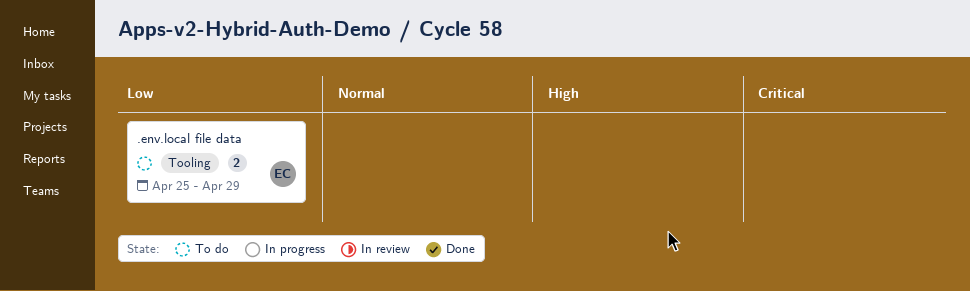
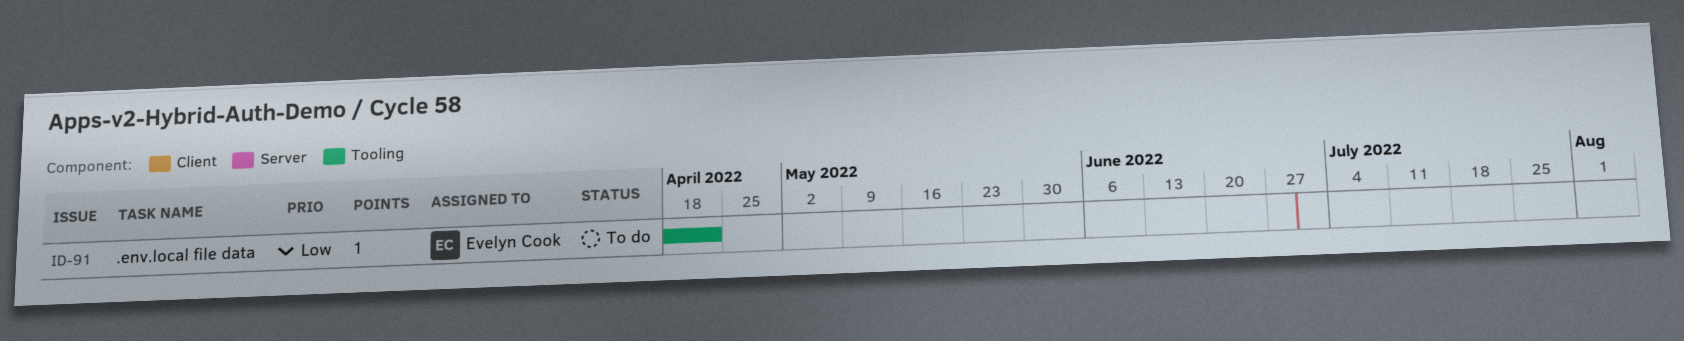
.env.local file data, estimate: 2 -> 1
.env.local file data, start: Apr 25 -> Apr 18
.env.local file data, due: Apr 29 -> Apr 22

